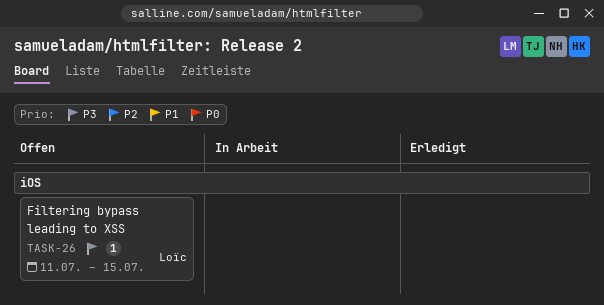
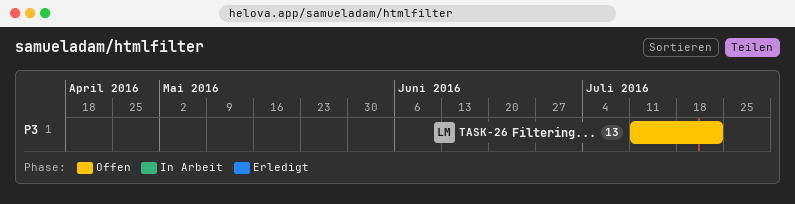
TASK-26, estimate: 1 -> 13
TASK-26, due: Jul 15 -> Jul 22

